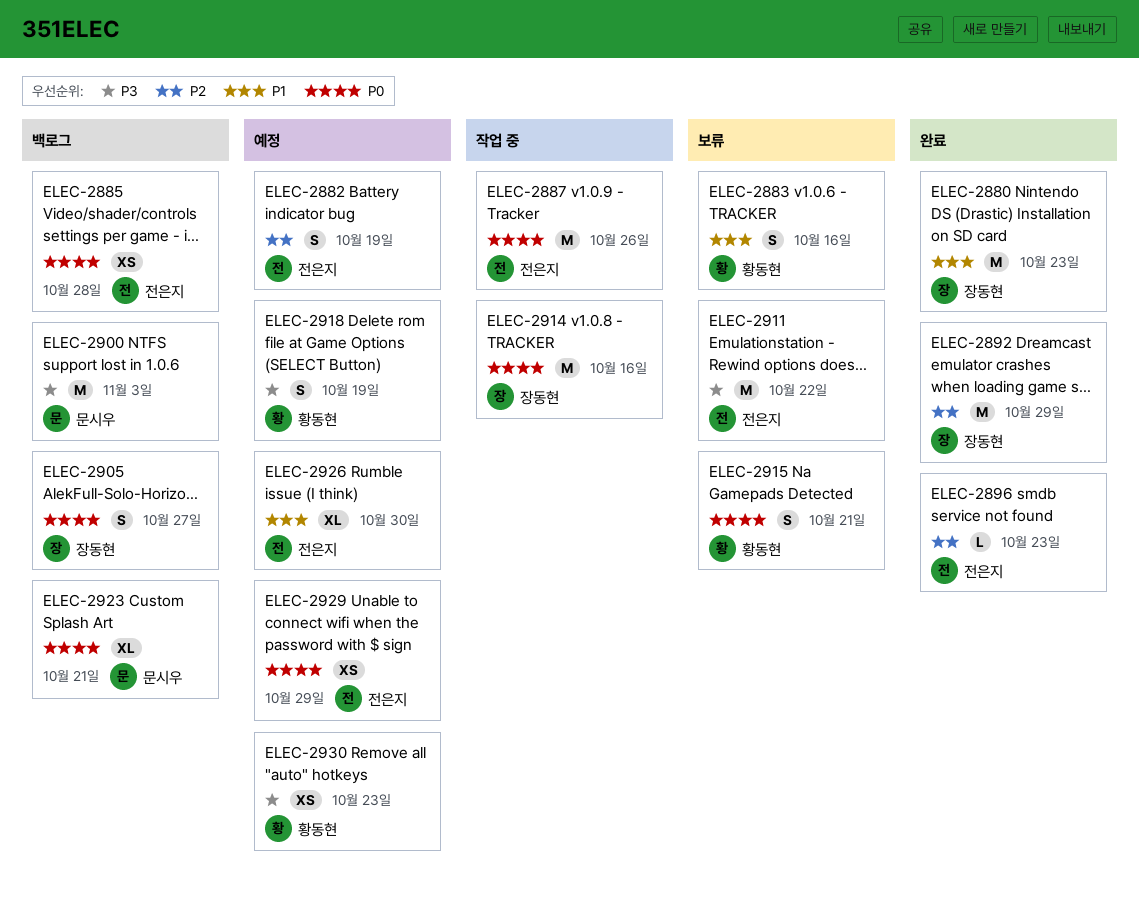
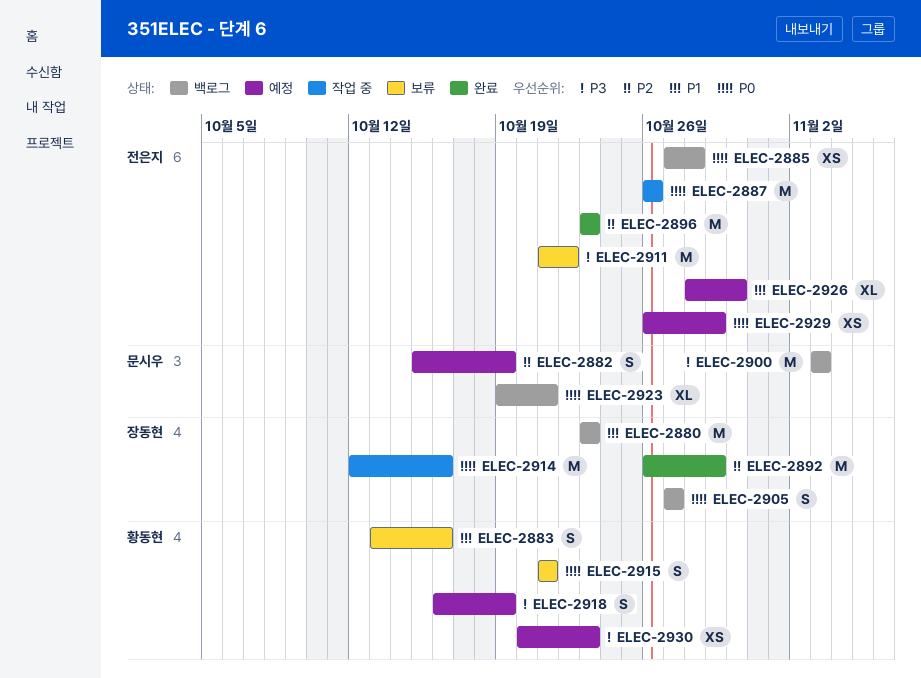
ELEC-2880, status: 완료 -> 백로그
ELEC-2882, owner: 전은지 -> 문시우
ELEC-2896, estimate: L -> M

